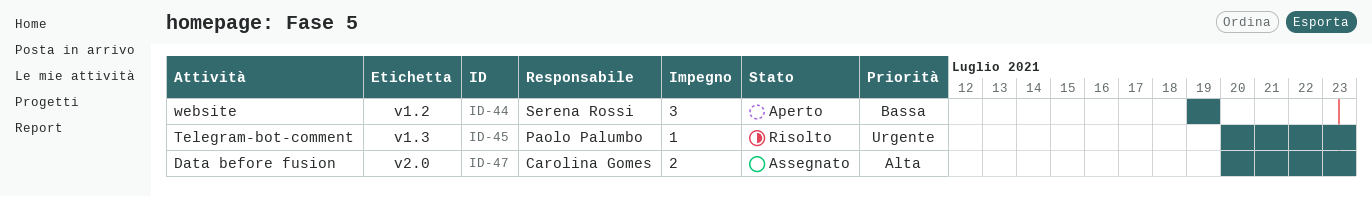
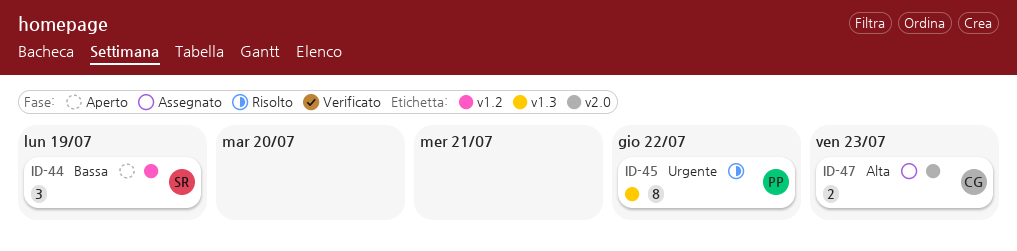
ID-45, estimate: 1 -> 8
ID-45, due: Jul 23 -> Jul 22

